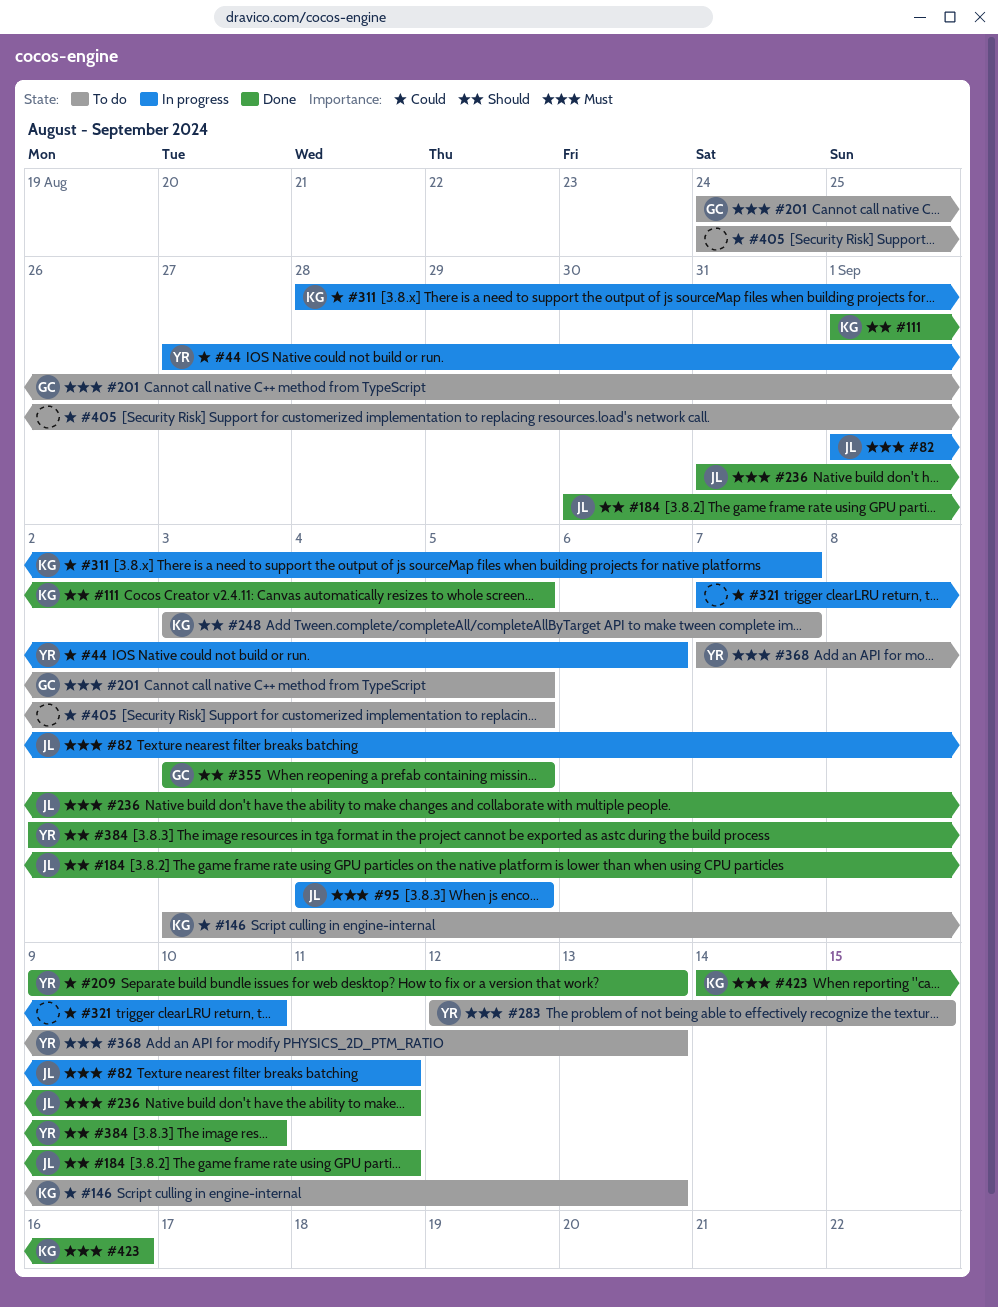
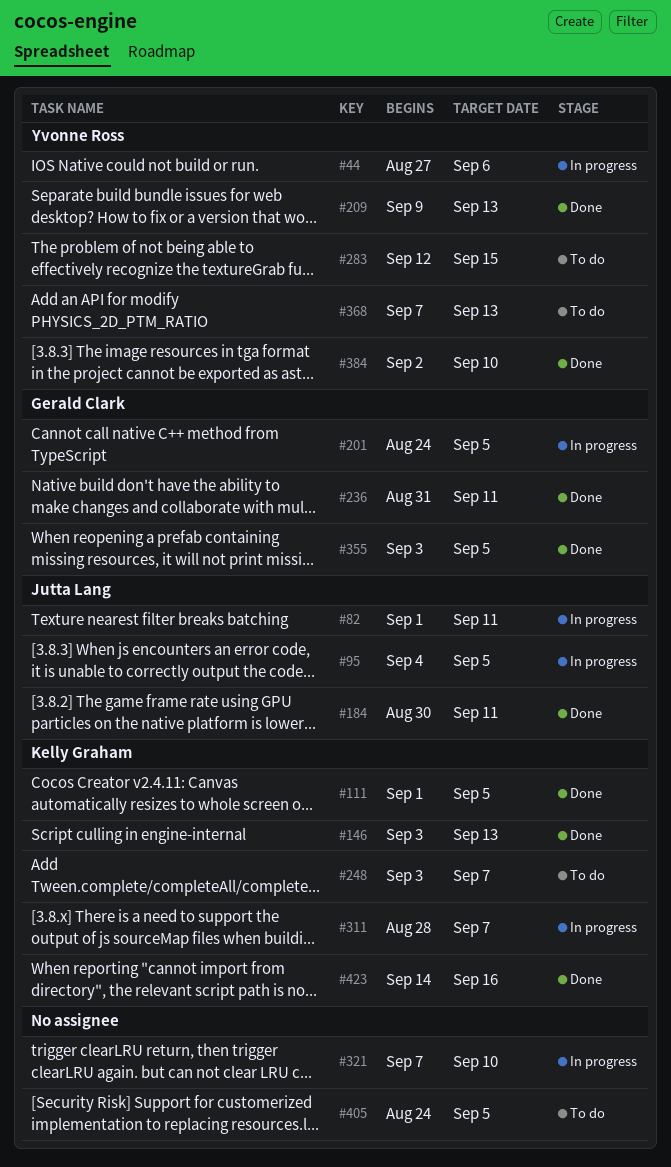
#146, status: To do -> Done
#201, status: To do -> In progress
#236, owner: Jutta Lang -> Gerald Clark

